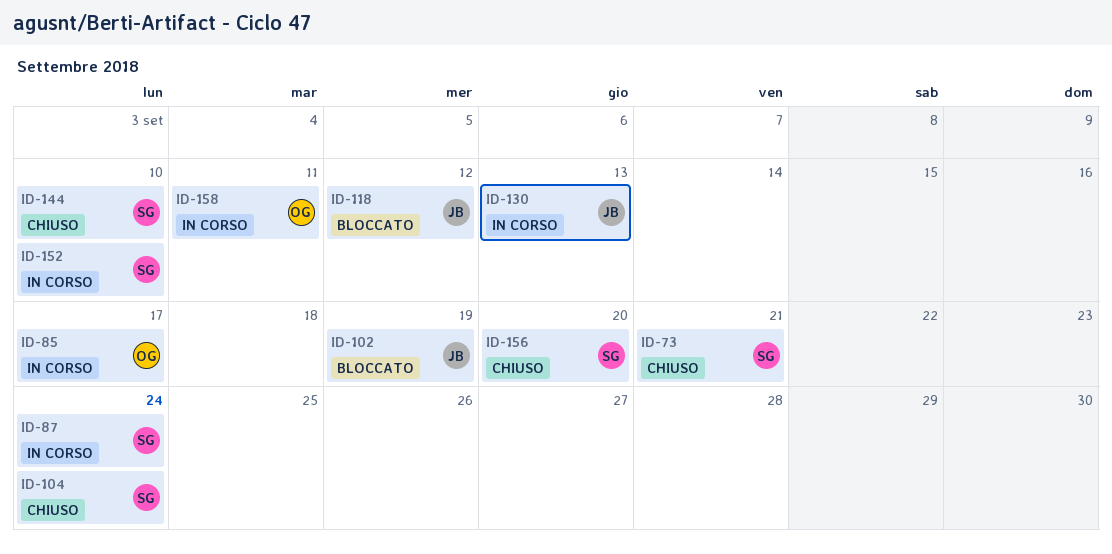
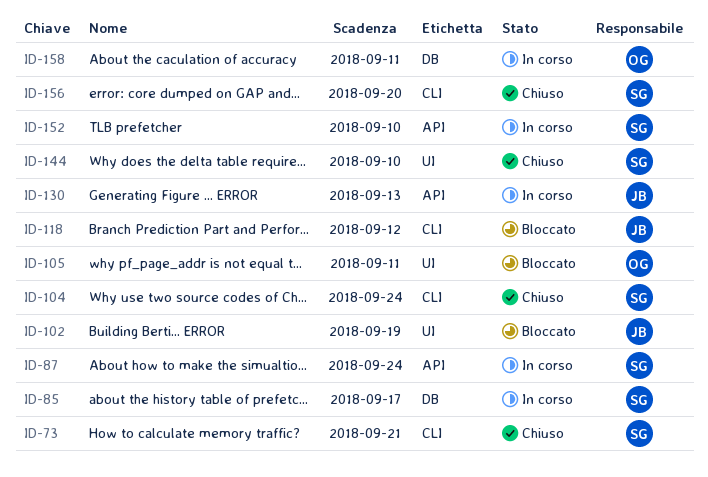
ID-85, owner: OG -> SG
ID-105: none -> present

